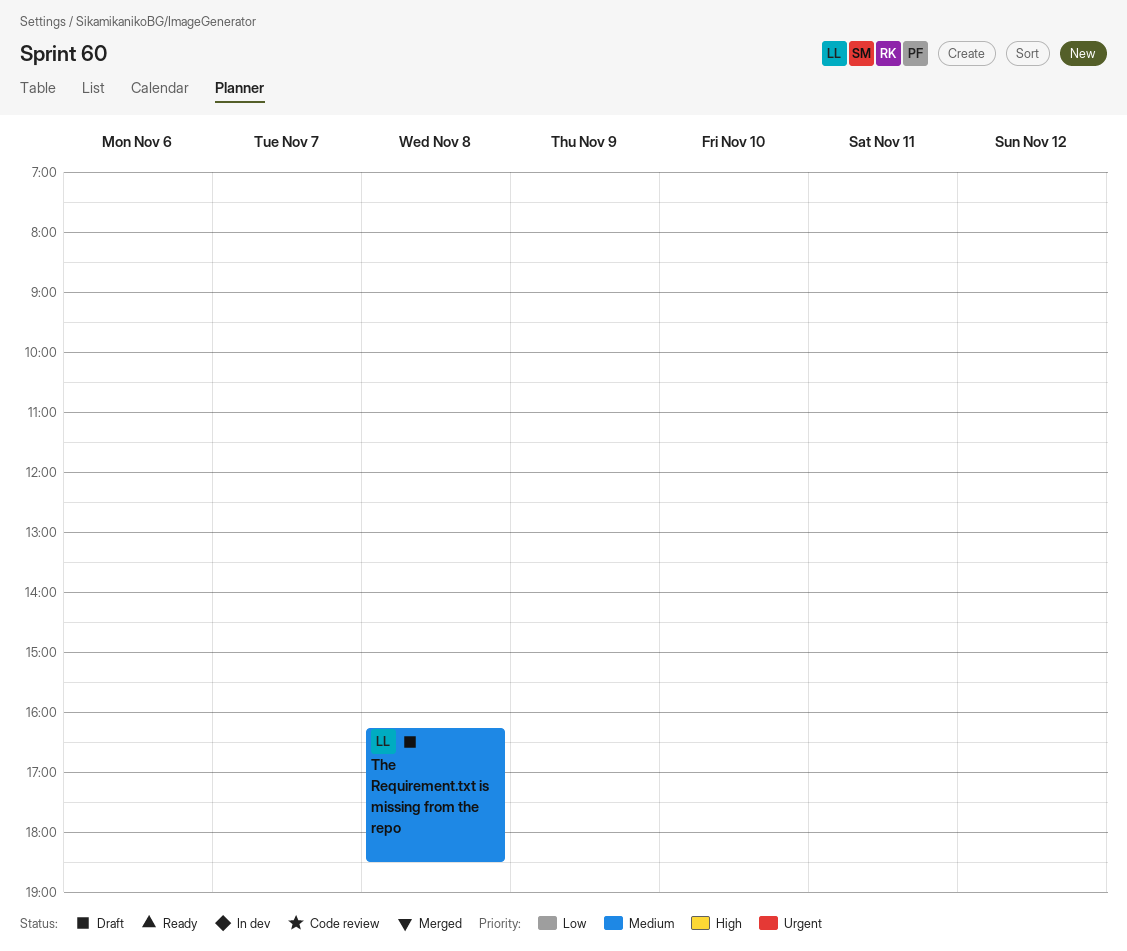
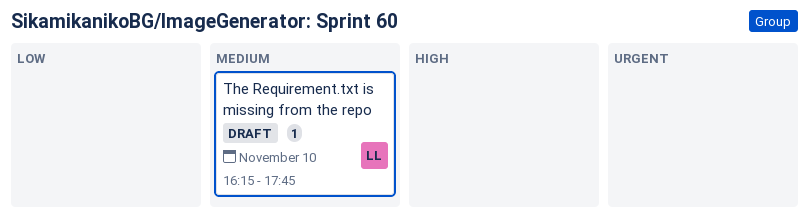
The Requirement.txt is missing from the repo, day: Nov 8 -> Nov 10
The Requirement.txt is missing from the repo, ends: 18:30 -> 17:45

